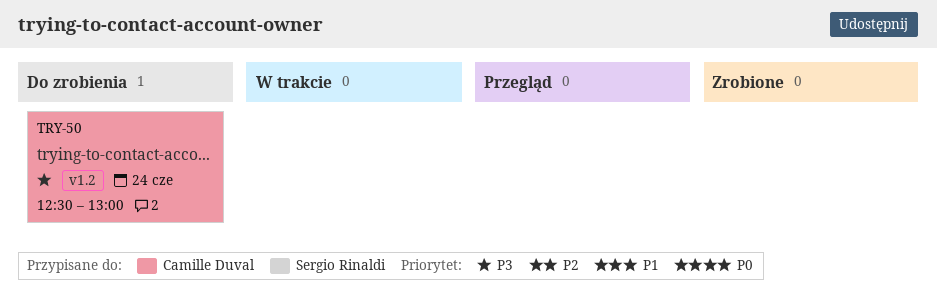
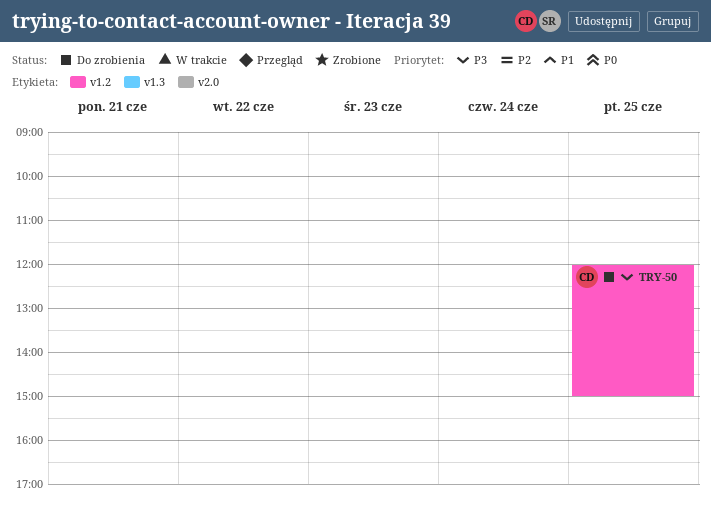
TRY-50, day: Jun 24 -> Jun 25
TRY-50, begins: 12:30 -> 12:00
TRY-50, ends: 13:00 -> 15:00

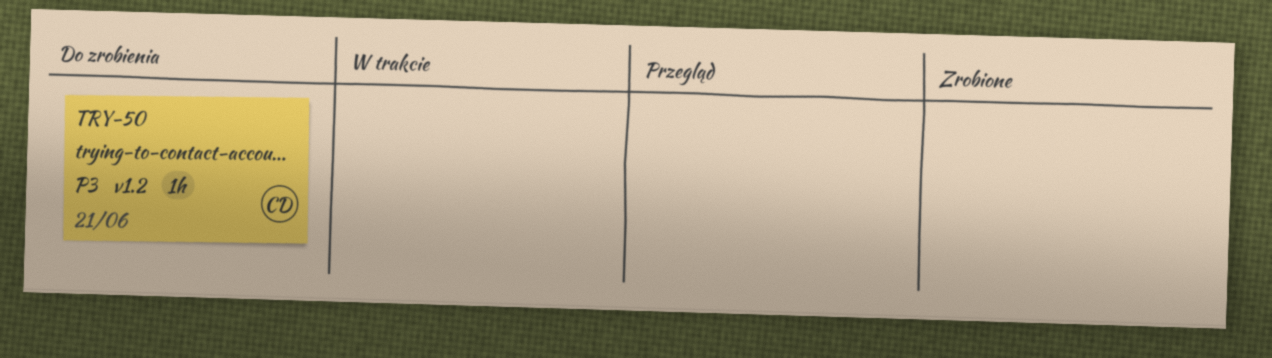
TRY-50, day: Jun 25 -> Jun 21

